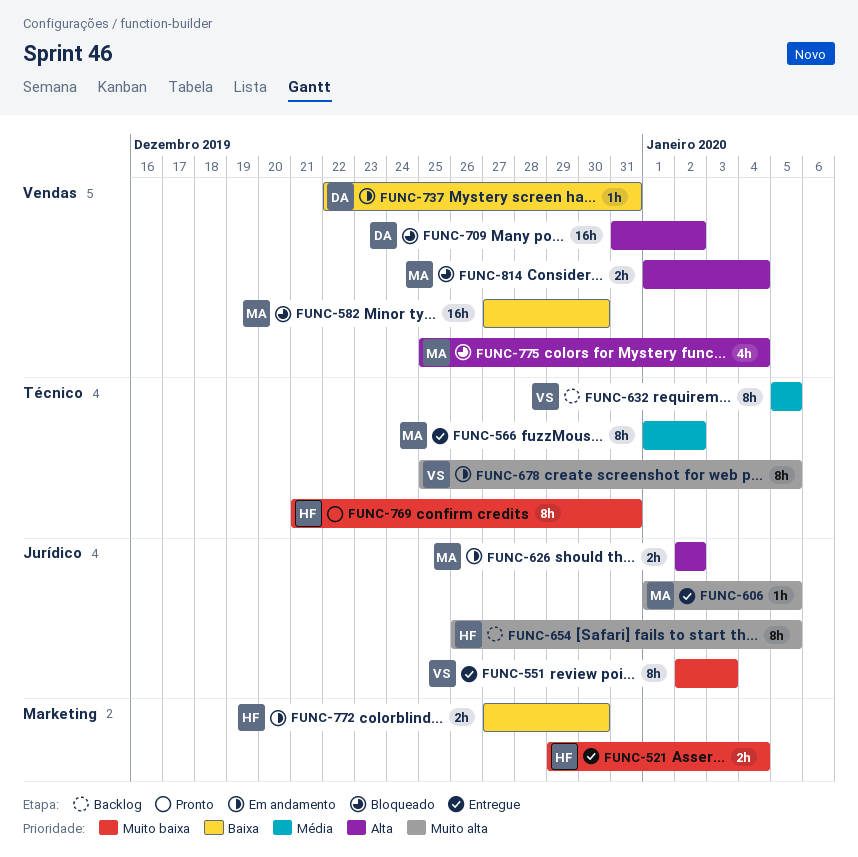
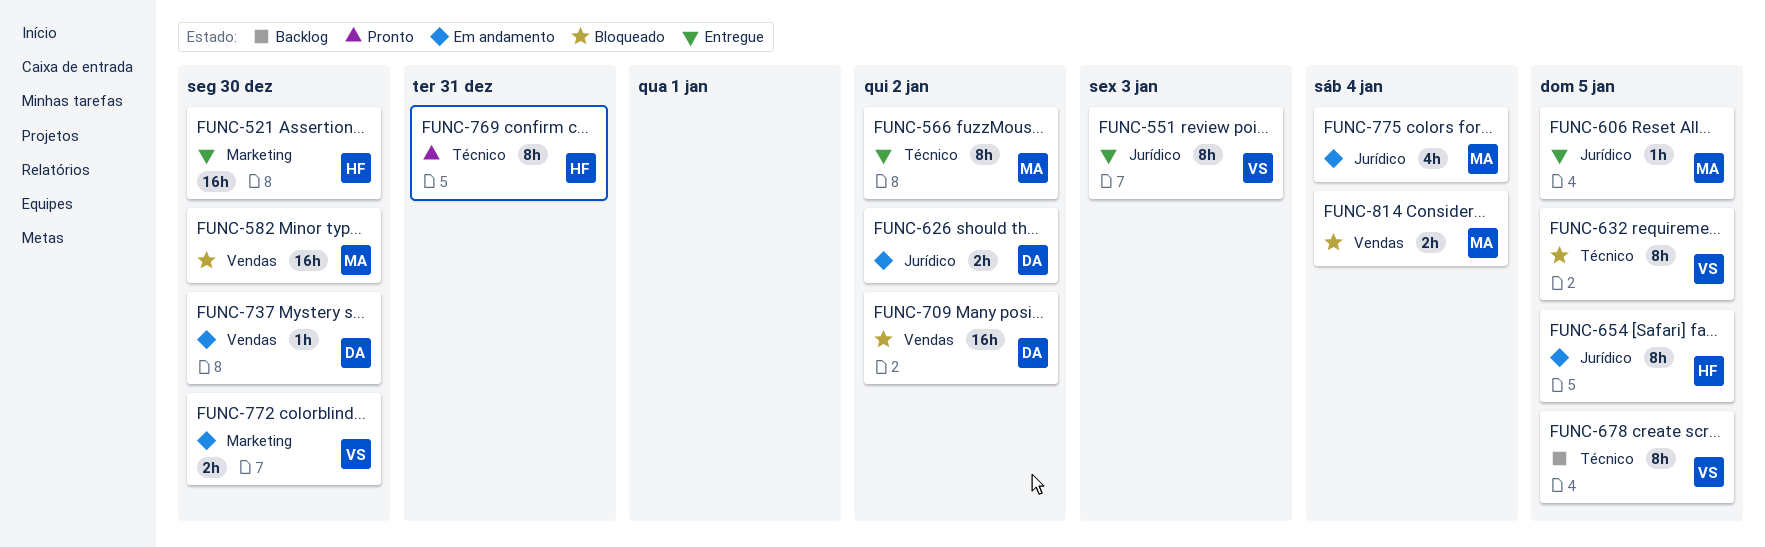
FUNC-521, estimate: 2h -> 16h
FUNC-521, due: Jan 4 -> Dec 30
FUNC-626, owner: MA -> DA
FUNC-632, status: Backlog -> Bloqueado
FUNC-654, status: Backlog -> Em andamento
FUNC-678, status: Em andamento -> Backlog
FUNC-737, due: Dec 31 -> Dec 30
FUNC-772, owner: HF -> VS
FUNC-775, status: Bloqueado -> Em andamento
FUNC-775, label: Vendas -> Jurídico

